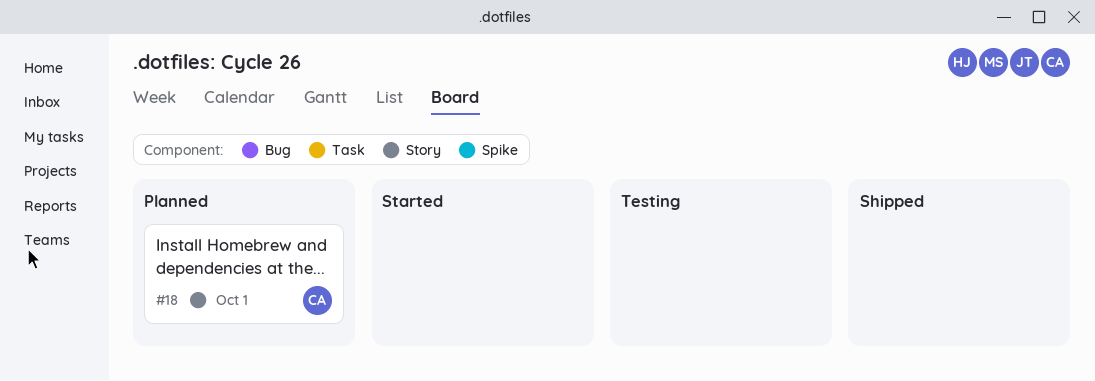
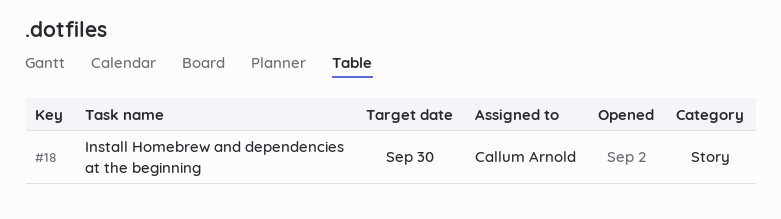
#18, due: Oct 1 -> Sep 30

